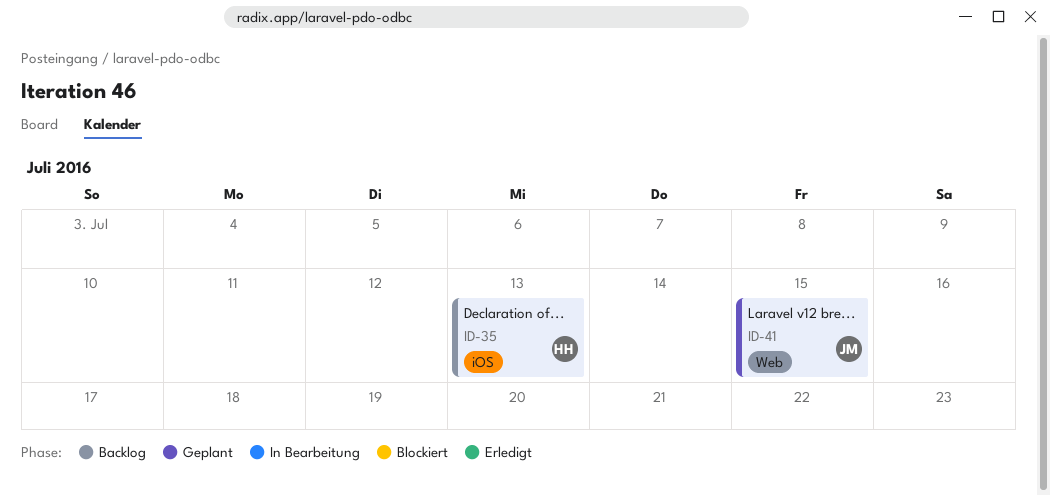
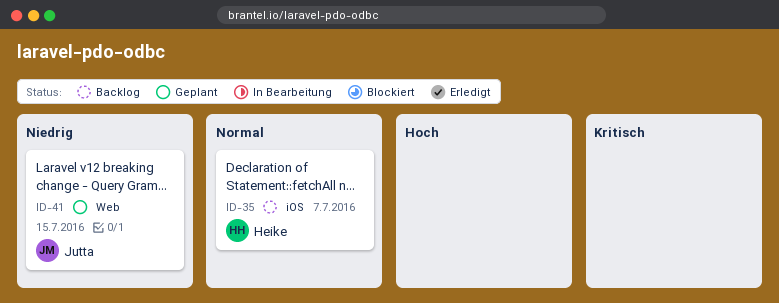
ID-35, due: Jul 13 -> Jul 7

